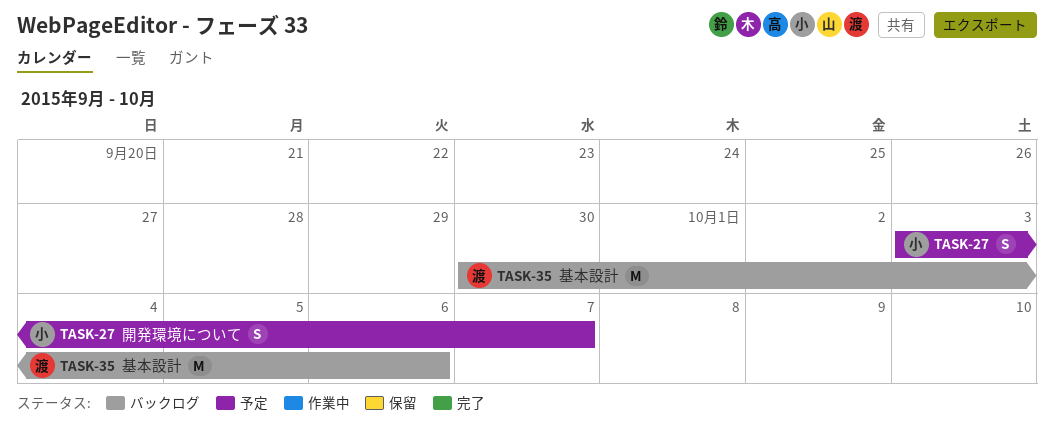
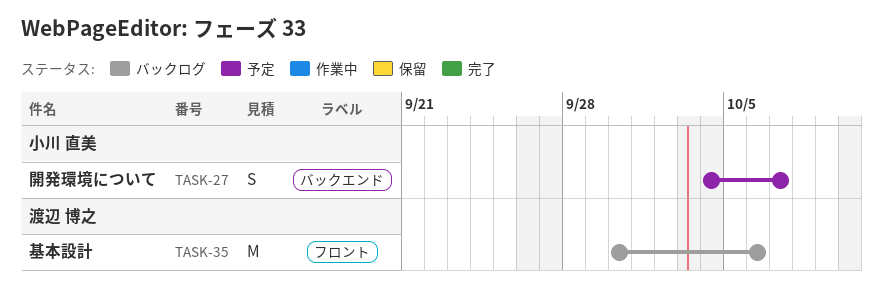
TASK-27, start: Oct 3 -> Oct 4

